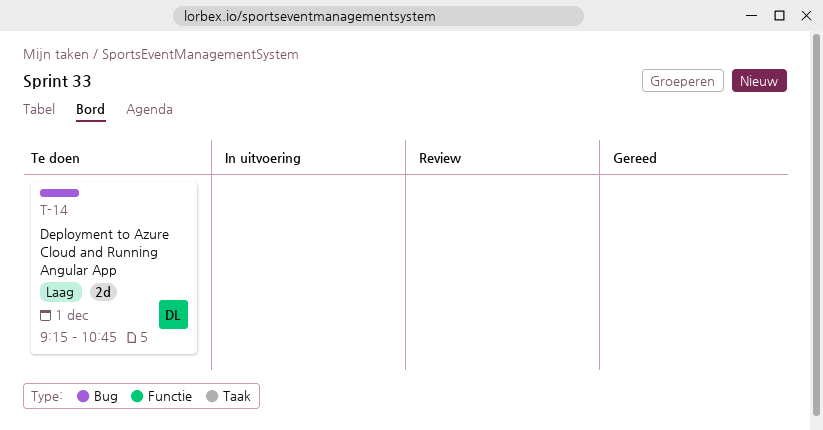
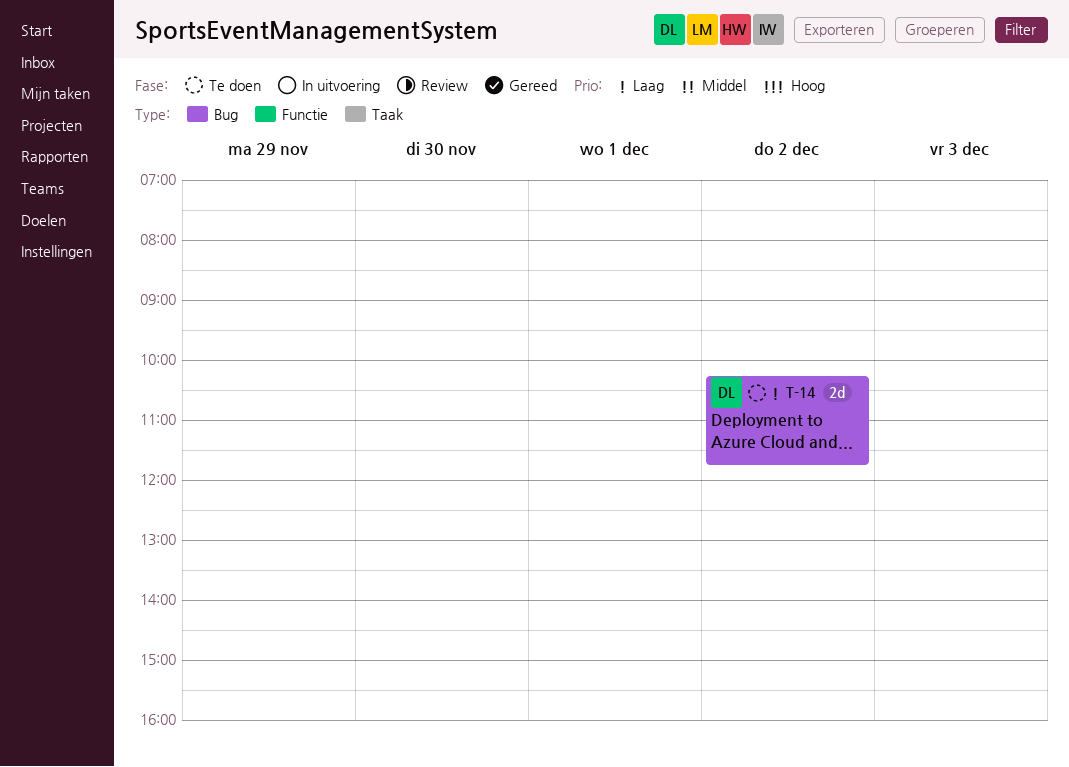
T-14, day: Dec 1 -> Dec 2
T-14, begins: 09:15 -> 10:15
T-14, ends: 10:45 -> 11:45

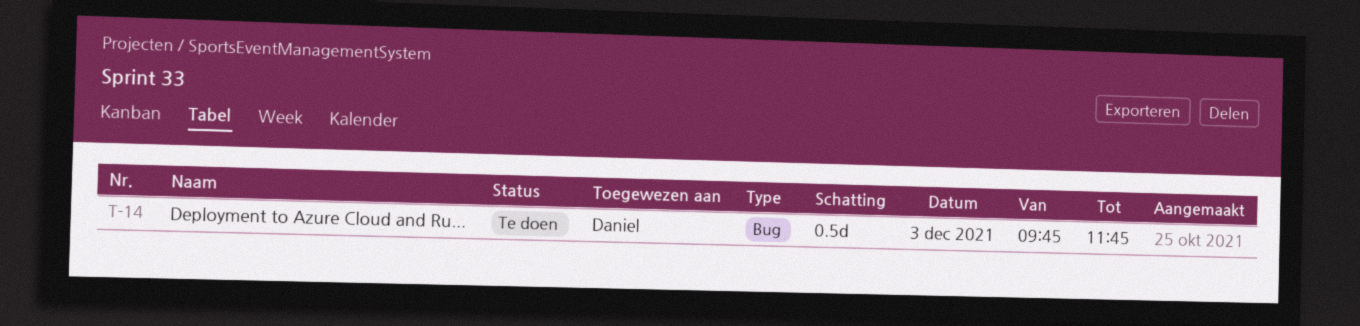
T-14, estimate: 2d -> 0.5d
T-14, day: Dec 2 -> Dec 3
T-14, begins: 10:15 -> 09:45

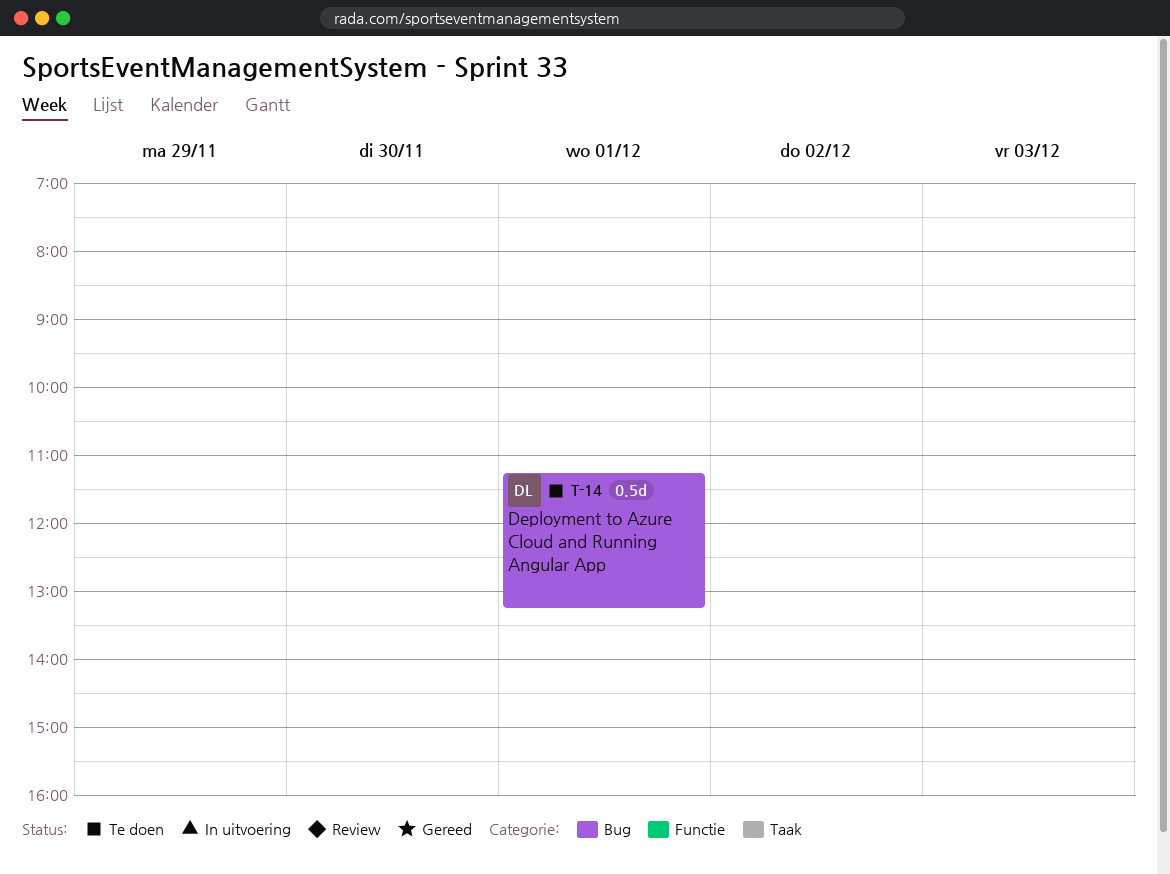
T-14, day: Dec 3 -> Dec 1
T-14, begins: 09:45 -> 11:15
T-14, ends: 11:45 -> 13:15

